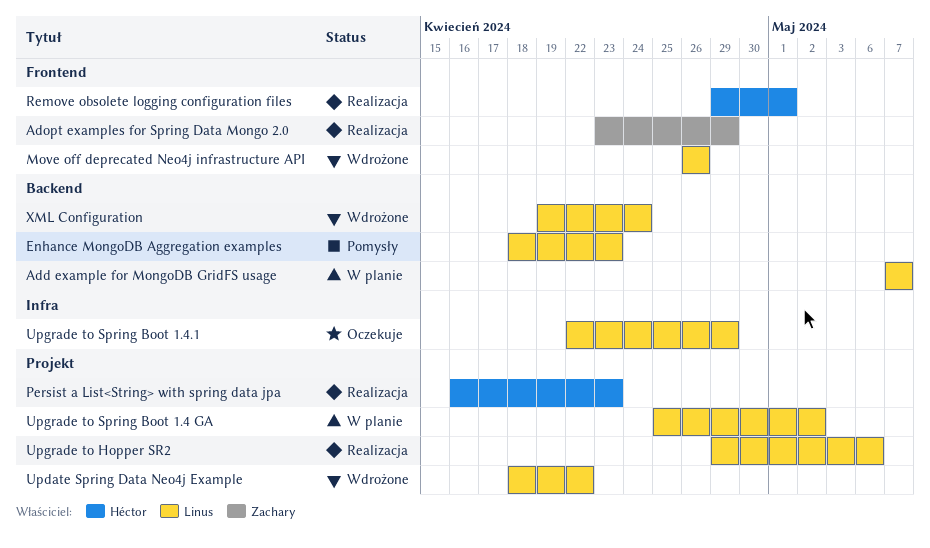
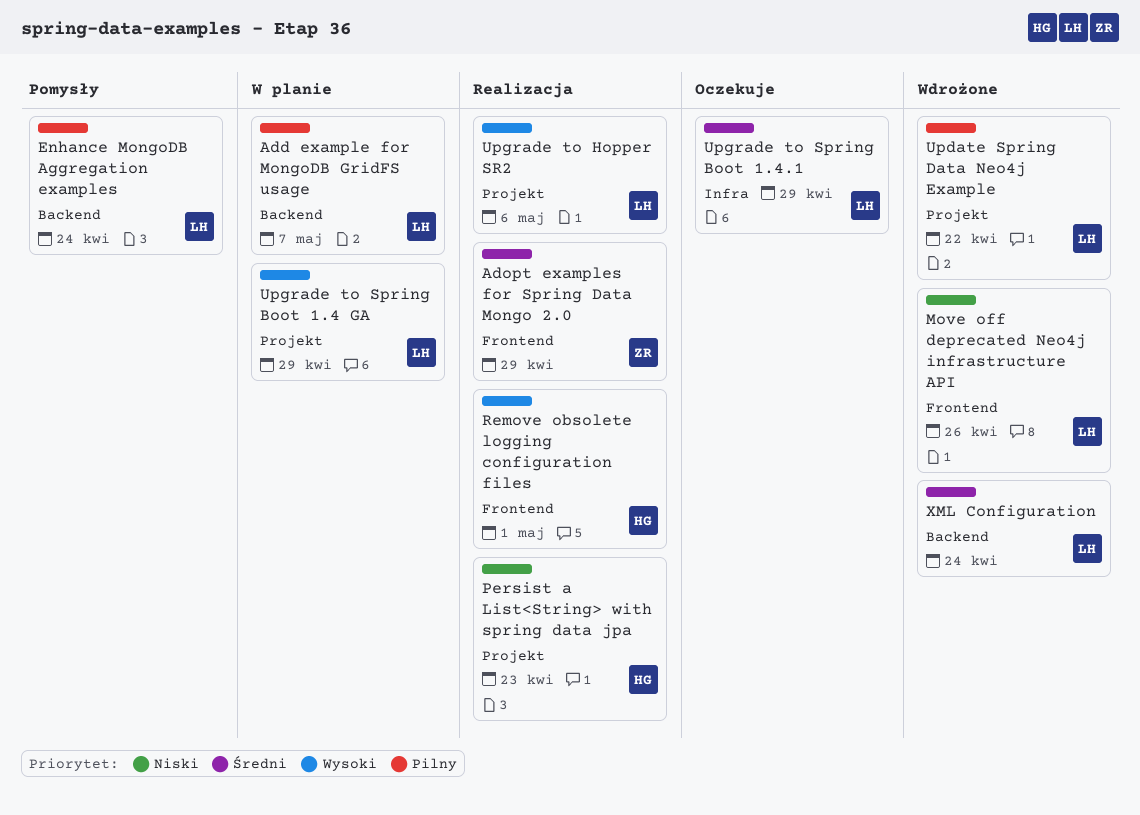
Enhance MongoDB Aggregation examples, due: Apr 23 -> Apr 24
Upgrade to Spring Boot 1.4 GA, due: May 2 -> Apr 29

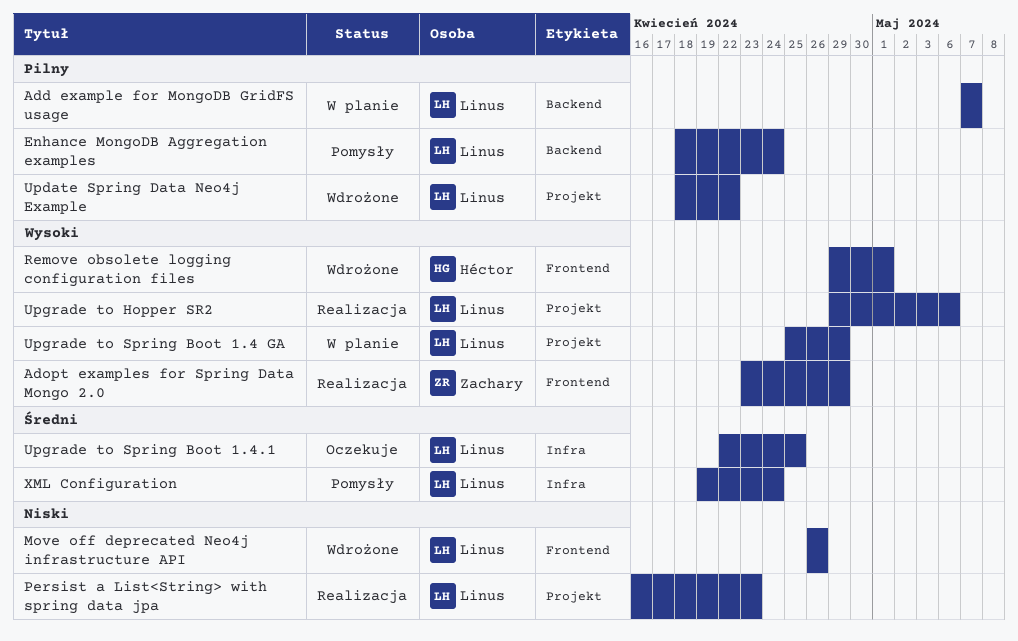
Adopt examples for Spring Data Mongo 2.0, priority: Średni -> Wysoki
Persist a List<String> with spring data jpa, owner: Héctor -> Linus
Remove obsolete logging configuration files, status: Realizacja -> Wdrożone
Upgrade to Spring Boot 1.4.1, due: Apr 29 -> Apr 25
XML Configuration, status: Wdrożone -> Pomysły
XML Configuration, label: Backend -> Infra

